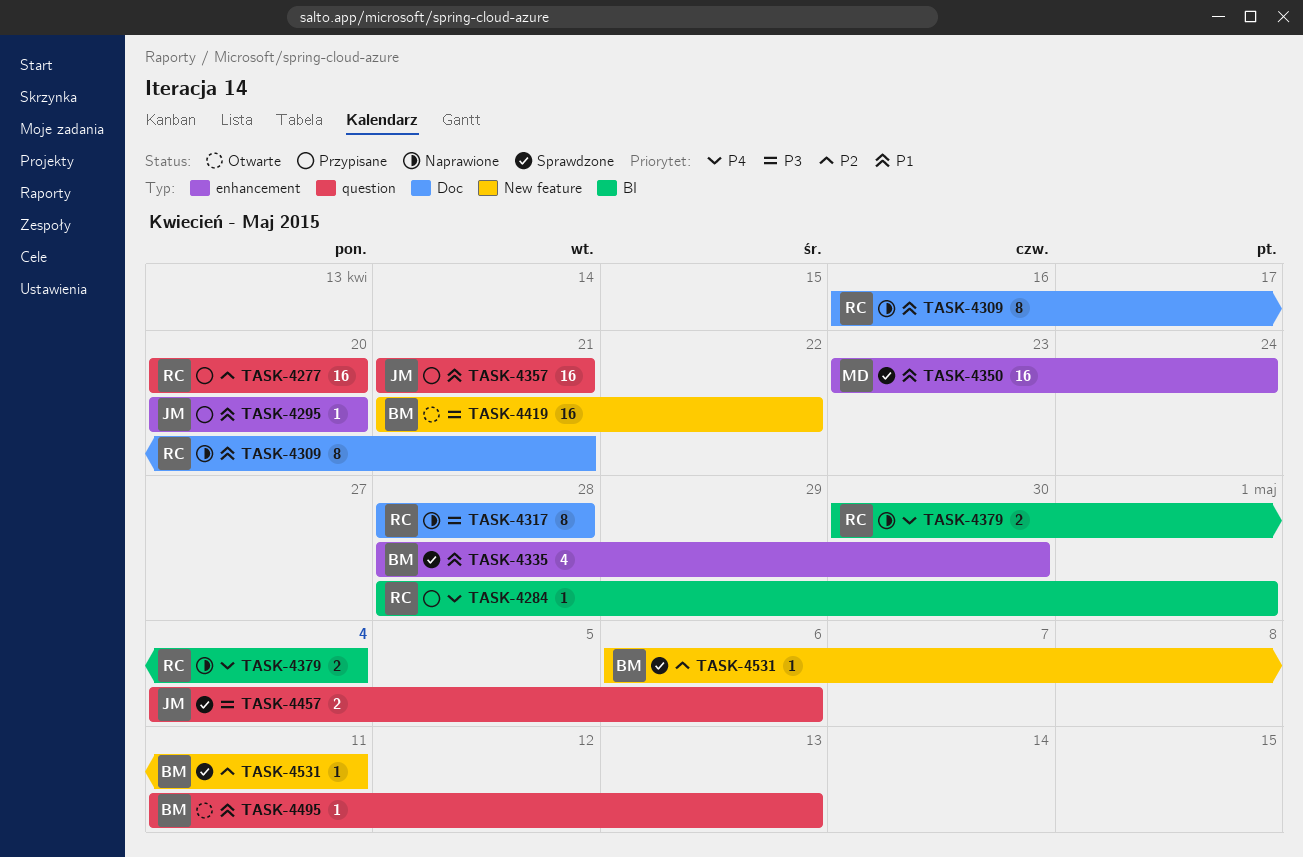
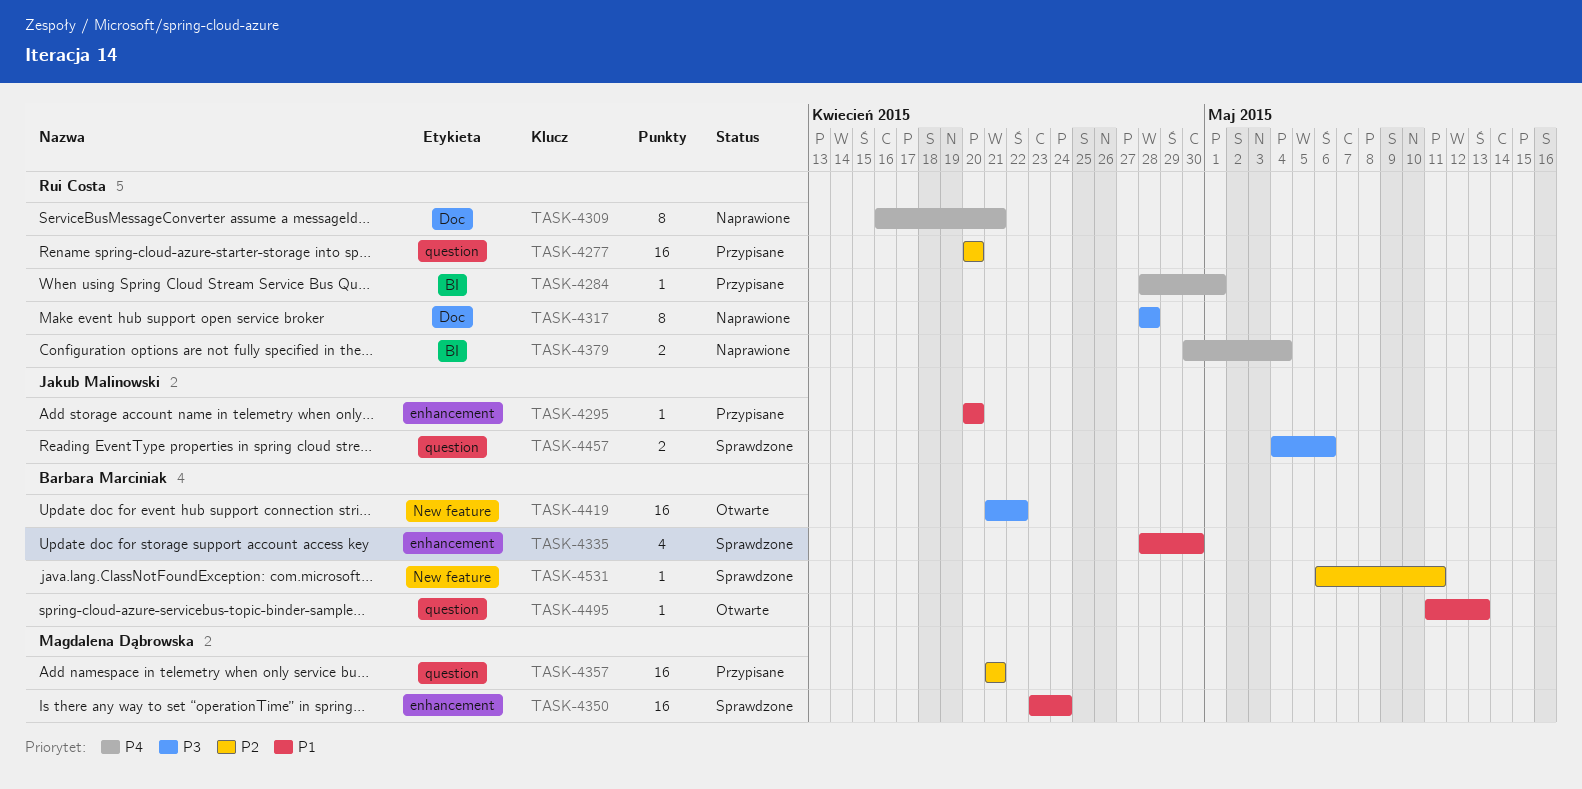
TASK-4309, priority: P1 -> P4
TASK-4357, owner: Jakub Malinowski -> Magdalena Dąbrowska
TASK-4357, priority: P1 -> P2

